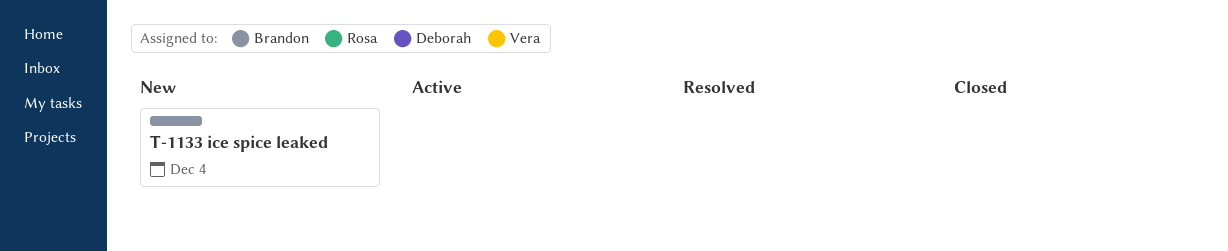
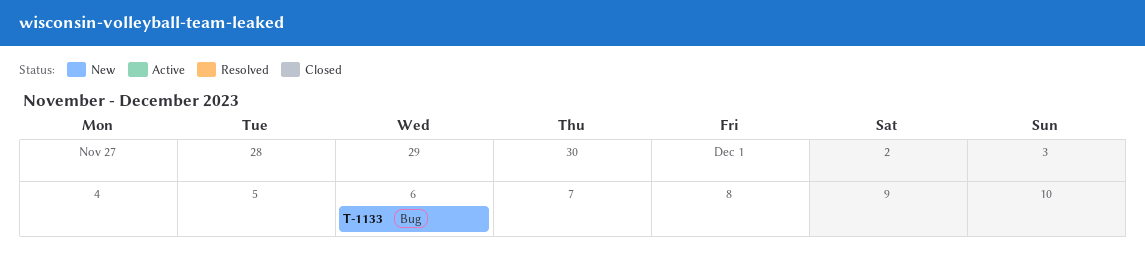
T-1133, due: Dec 4 -> Dec 6

